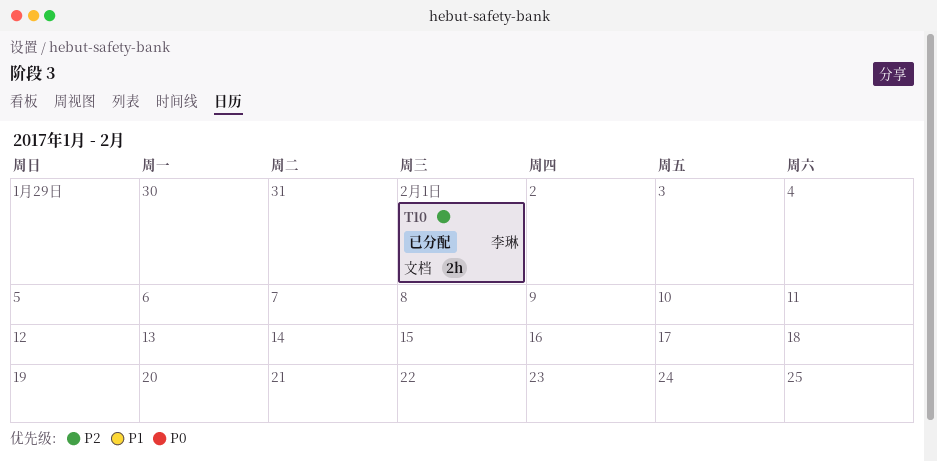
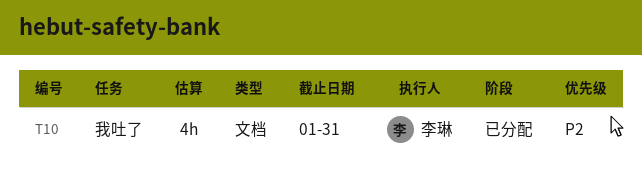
T10, estimate: 2h -> 4h
T10, due: Feb 1 -> Jan 31

